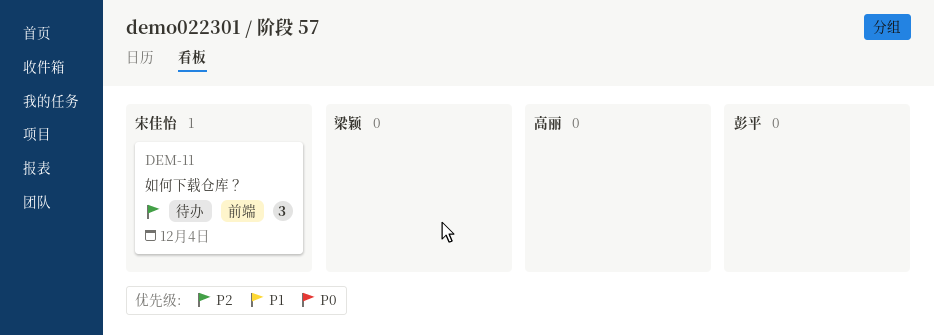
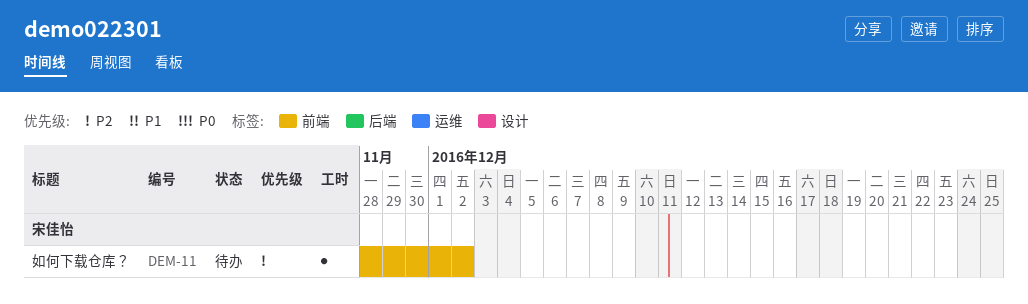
DEM-11, estimate: 3 -> 1
DEM-11, due: Dec 4 -> Dec 2

